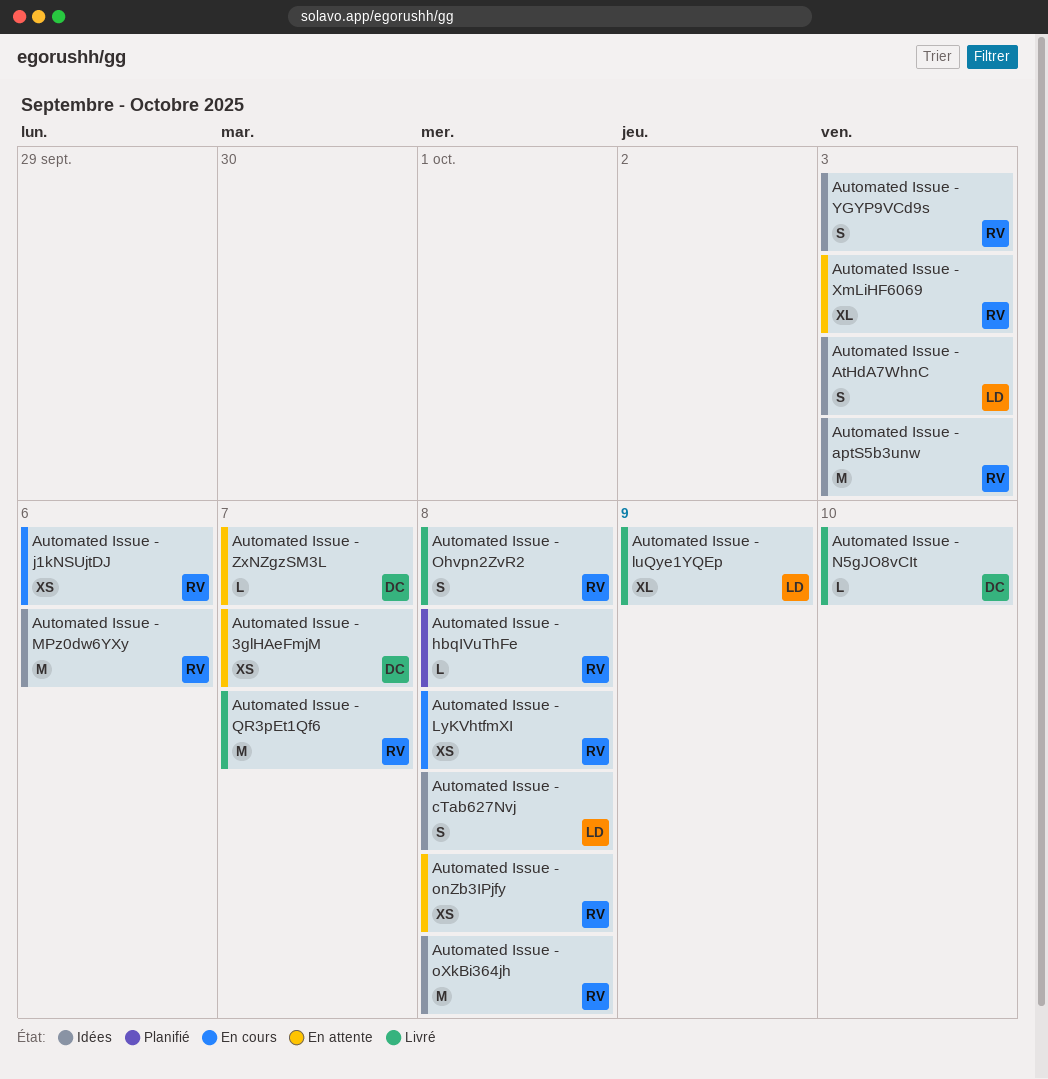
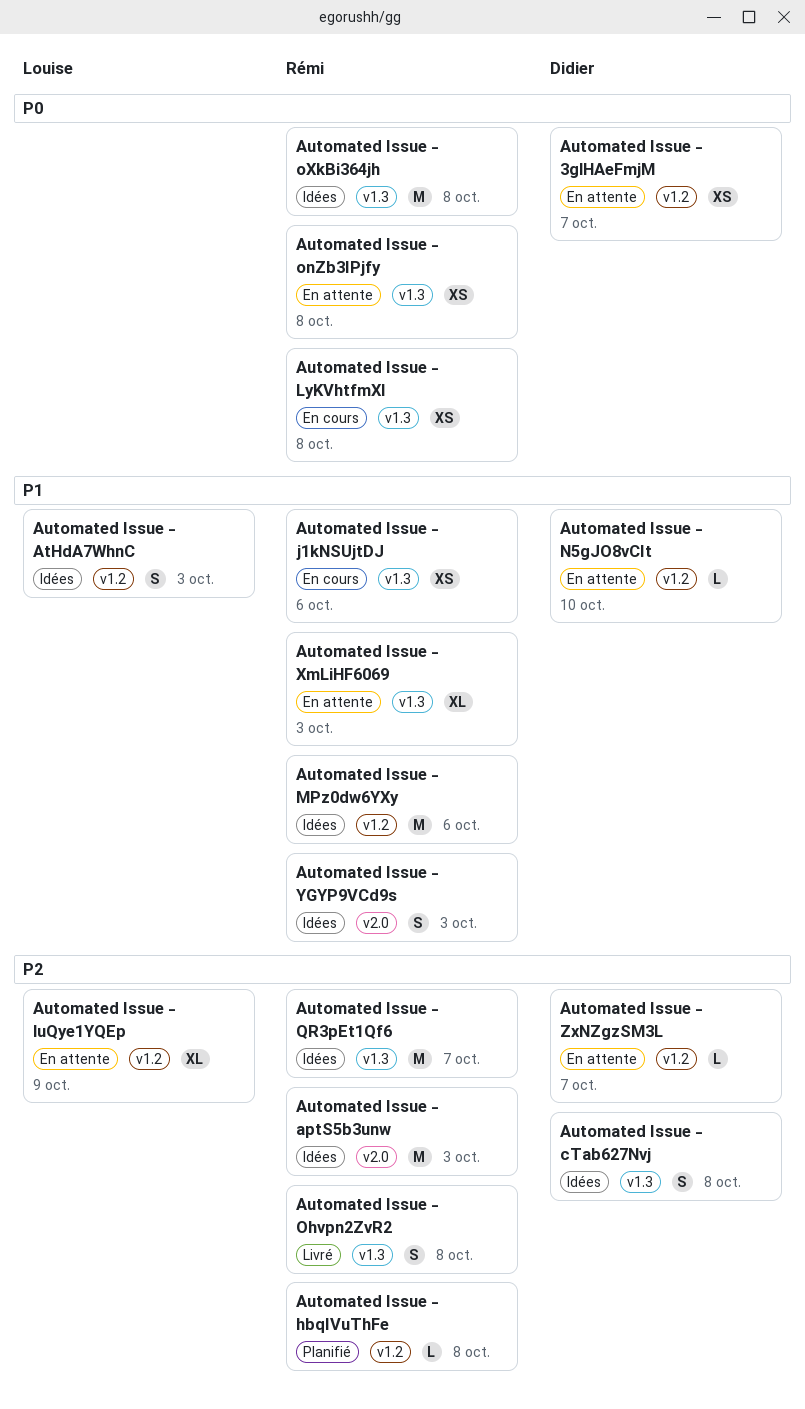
Automated Issue - cTab627Nvj, owner: Louise -> Didier
Automated Issue - luQye1YQEp, status: Livré -> En attente
Automated Issue - N5gJO8vCIt, status: Livré -> En attente
Automated Issue - QR3pEt1Qf6, status: Livré -> Idées

